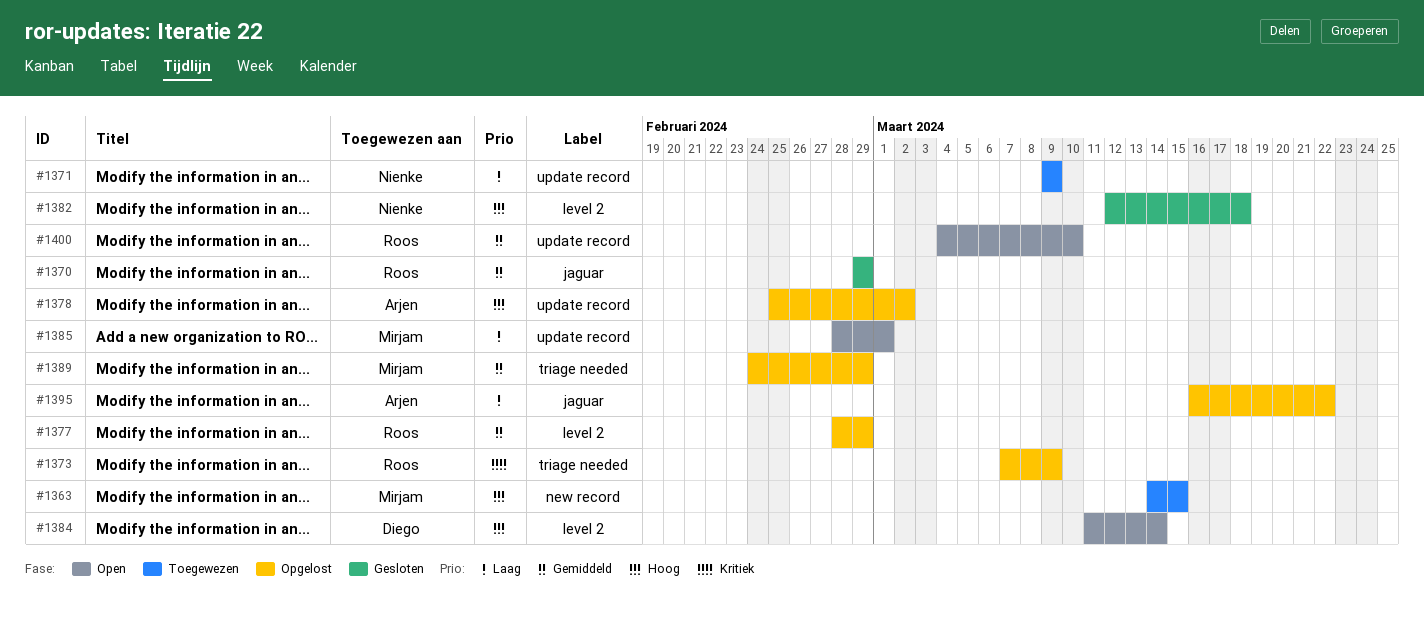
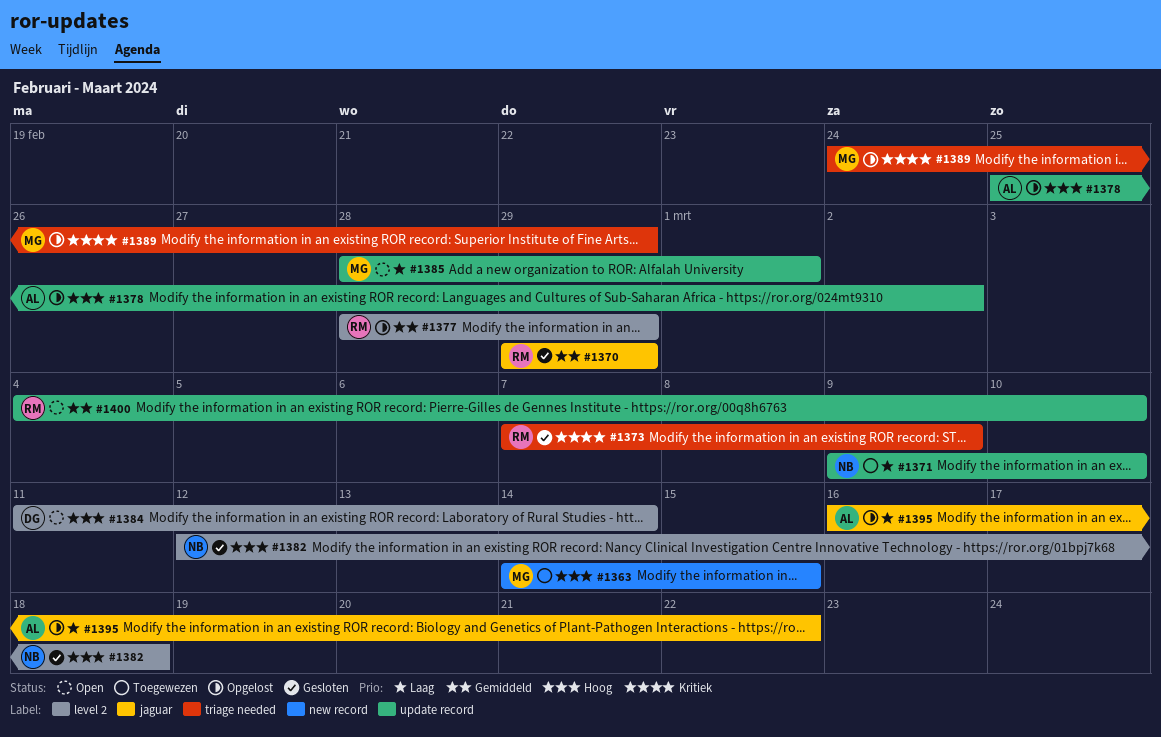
#1371, due: Mar 9 -> Mar 10
#1373, status: Opgelost -> Gesloten
#1389, priority: Gemiddeld -> Kritiek

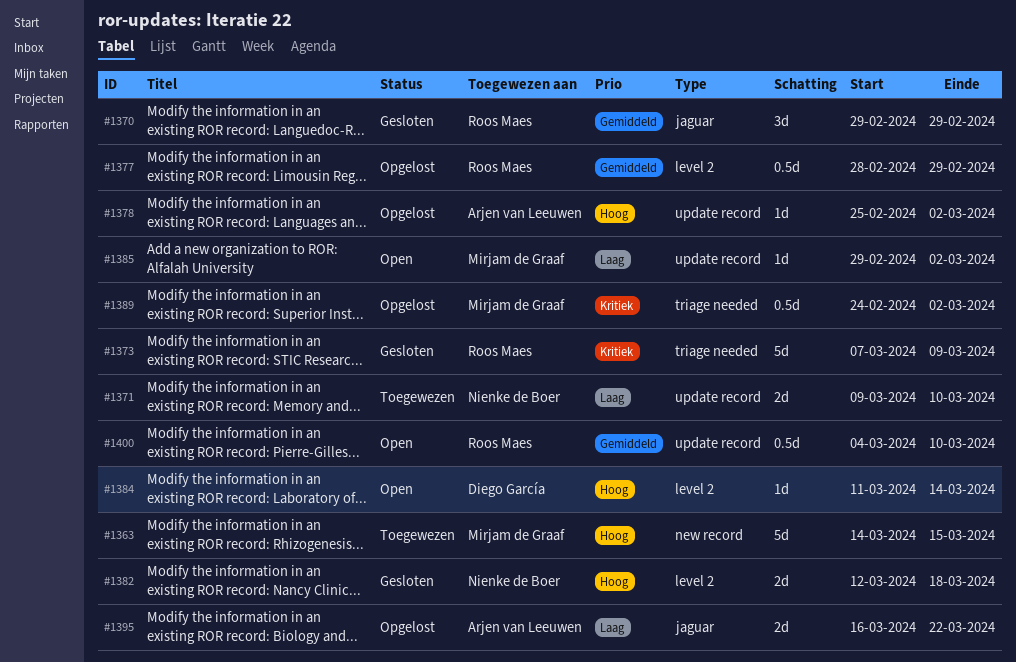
#1385, start: Feb 28 -> Feb 29
#1385, due: Mar 1 -> Mar 2
#1389, due: Feb 29 -> Mar 2

